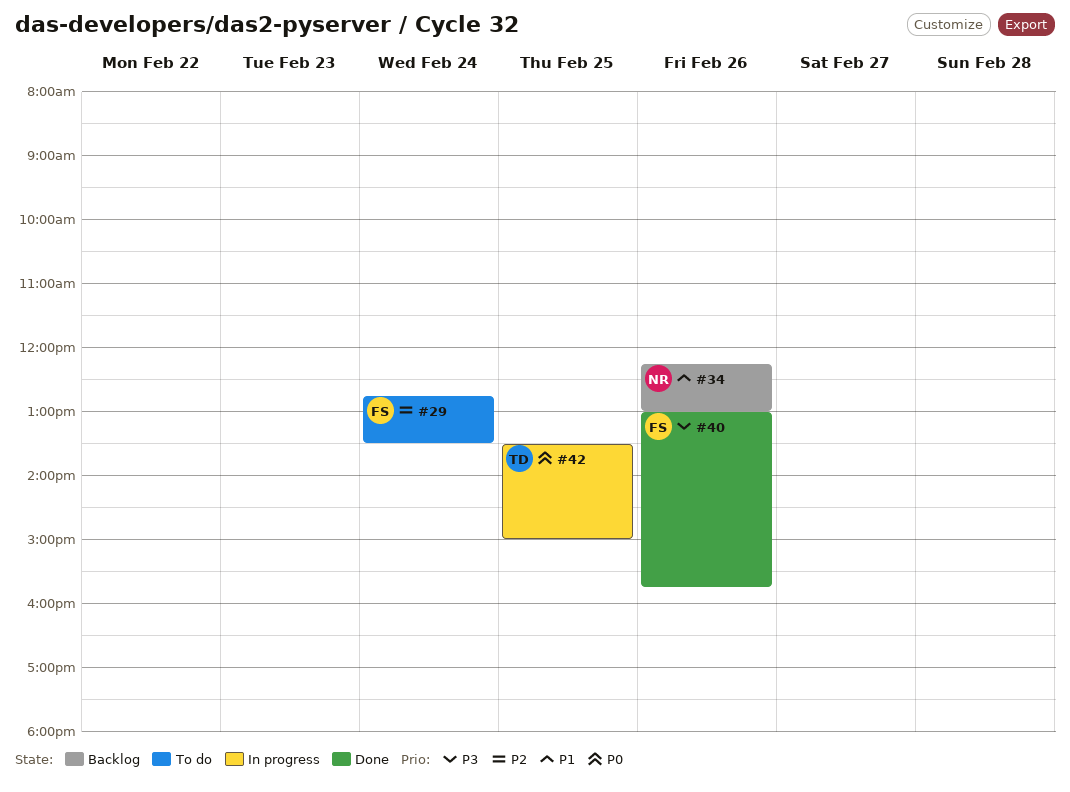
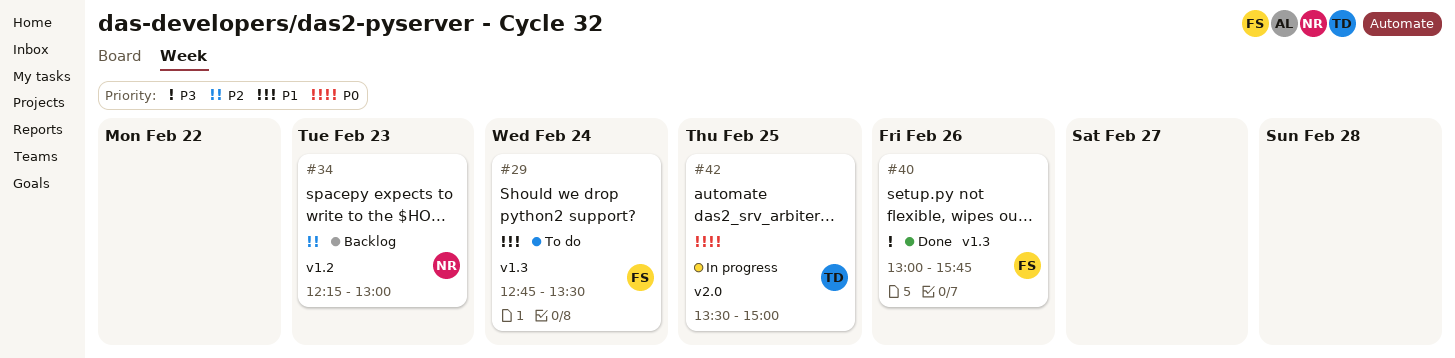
#29, priority: P2 -> P1
#34, priority: P1 -> P2
#34, day: Feb 26 -> Feb 23

